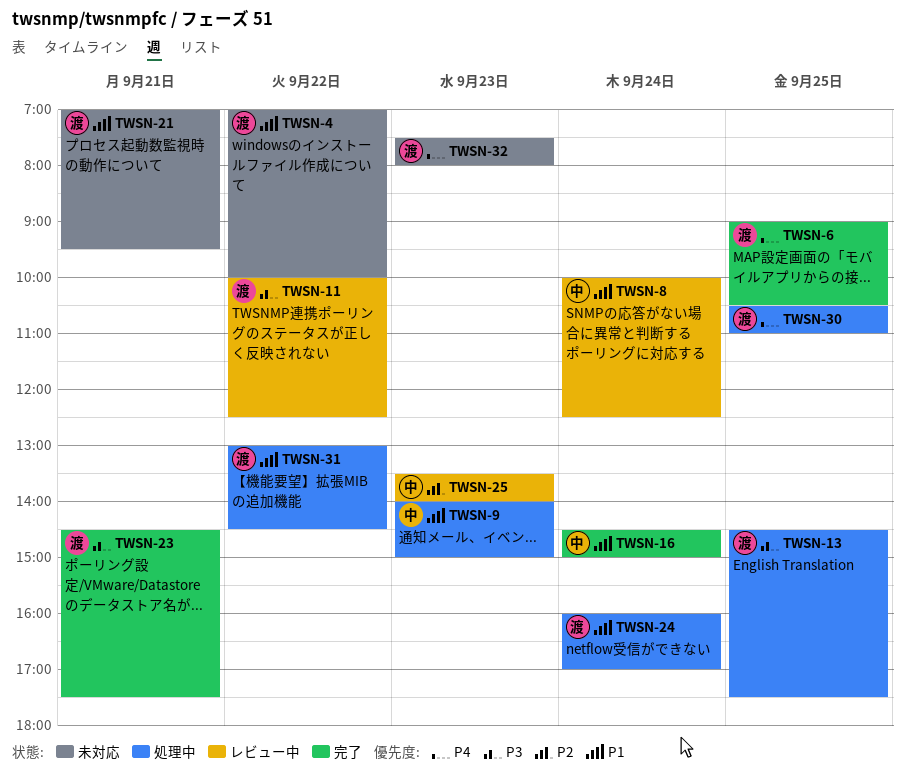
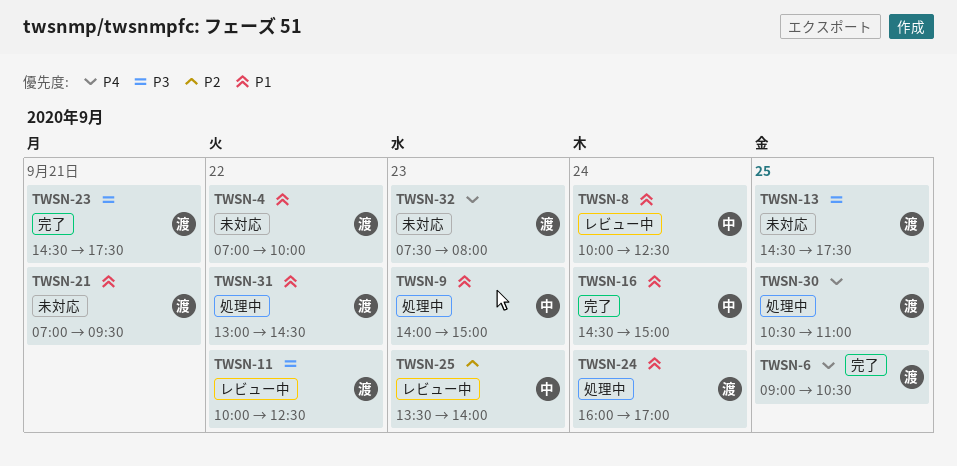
TWSN-13, status: 処理中 -> 未対応

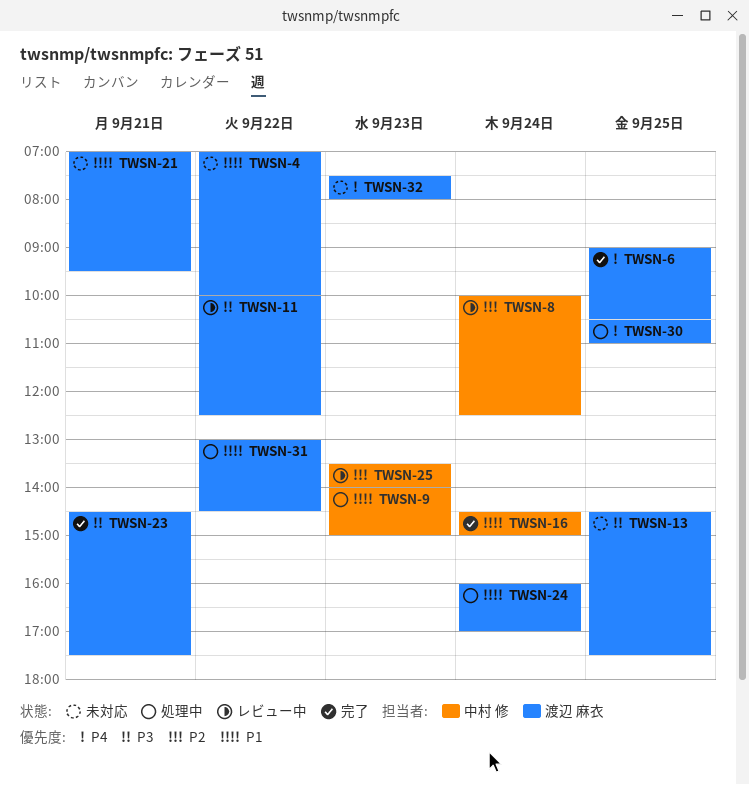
TWSN-8, priority: P1 -> P2

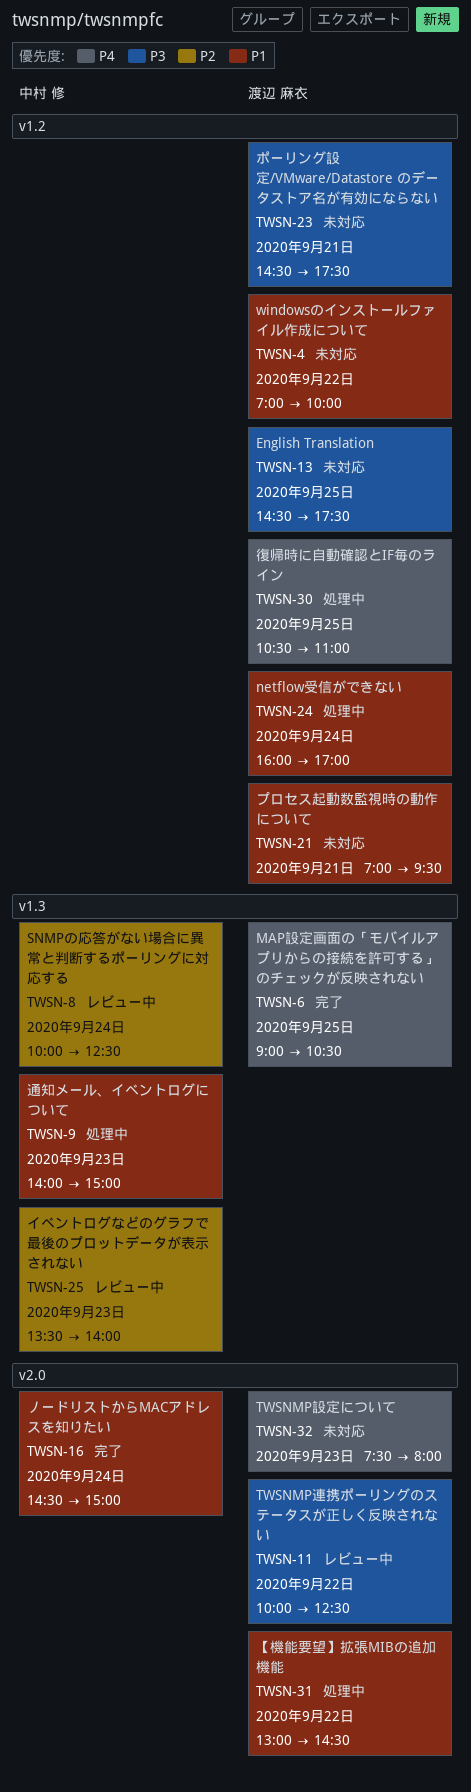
TWSN-23, status: 完了 -> 未対応

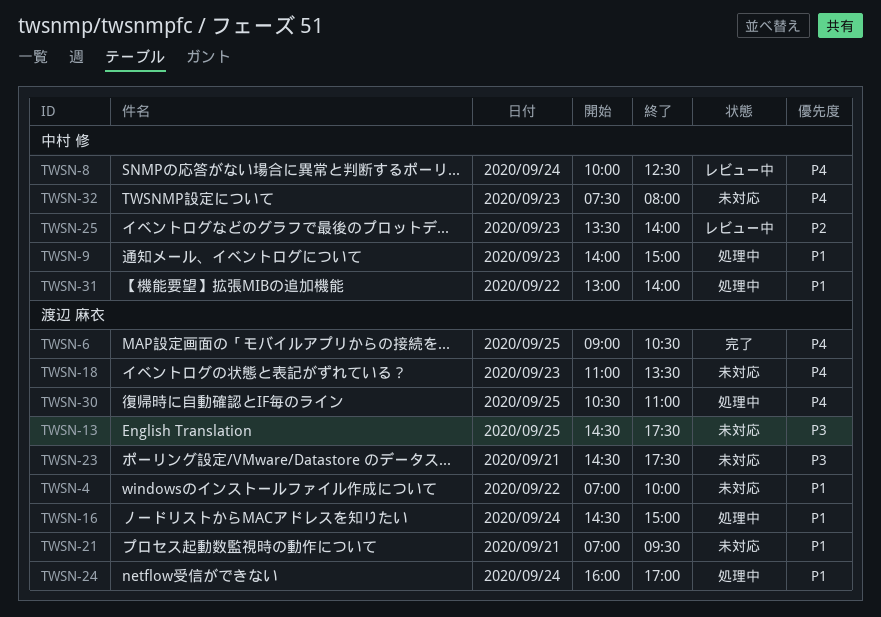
TWSN-8, priority: P2 -> P4
TWSN-11: present -> none
TWSN-16, status: 完了 -> 処理中
TWSN-16, owner: 中村 修 -> 渡辺 麻衣
TWSN-18: none -> present
TWSN-31, owner: 渡辺 麻衣 -> 中村 修
TWSN-31, ends: 14:30 -> 14:00
TWSN-32, owner: 渡辺 麻衣 -> 中村 修

